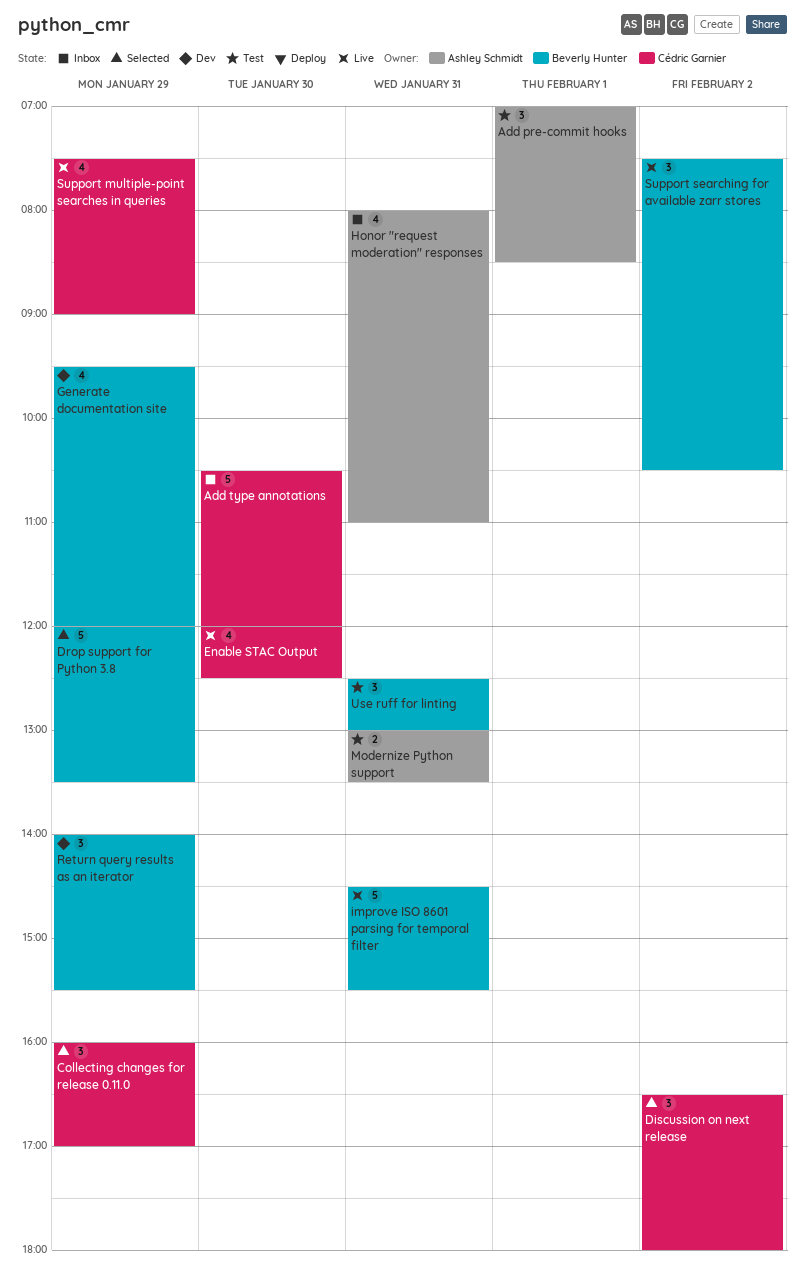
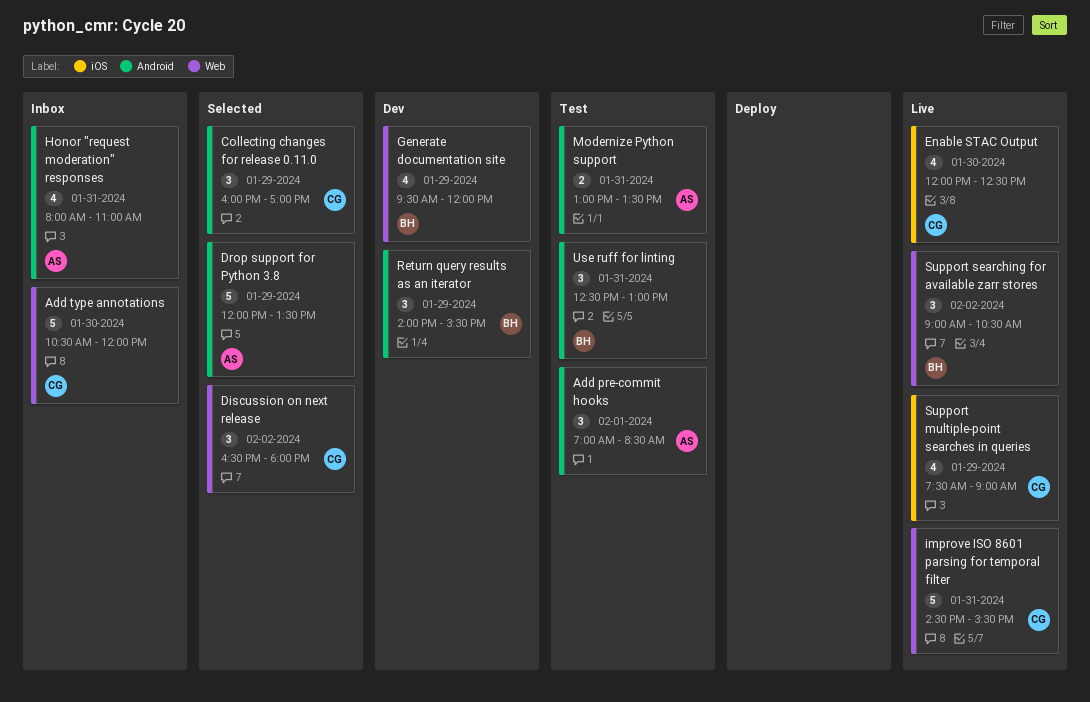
Drop support for Python 3.8, owner: Beverly Hunter -> Ashley Schmidt
improve ISO 8601 parsing for temporal filter, owner: Beverly Hunter -> Cédric Garnier
Support searching for available zarr stores, begins: 07:30 -> 09:00

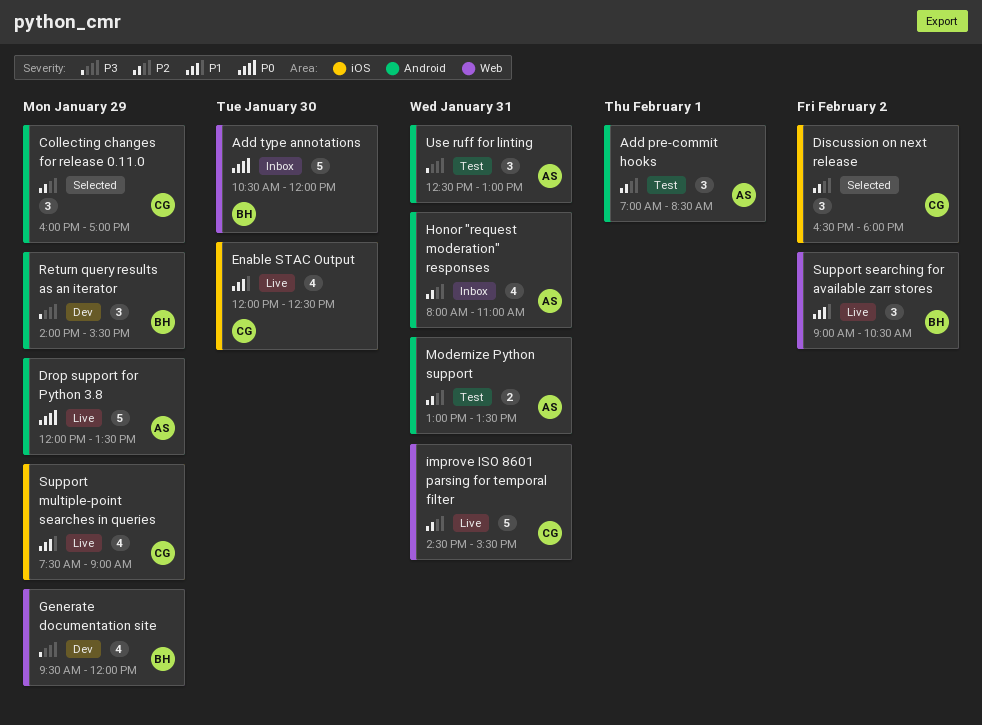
Add type annotations, owner: CG -> BH
Discussion on next release, label: Web -> iOS
Drop support for Python 3.8, status: Selected -> Live
Use ruff for linting, owner: BH -> AS

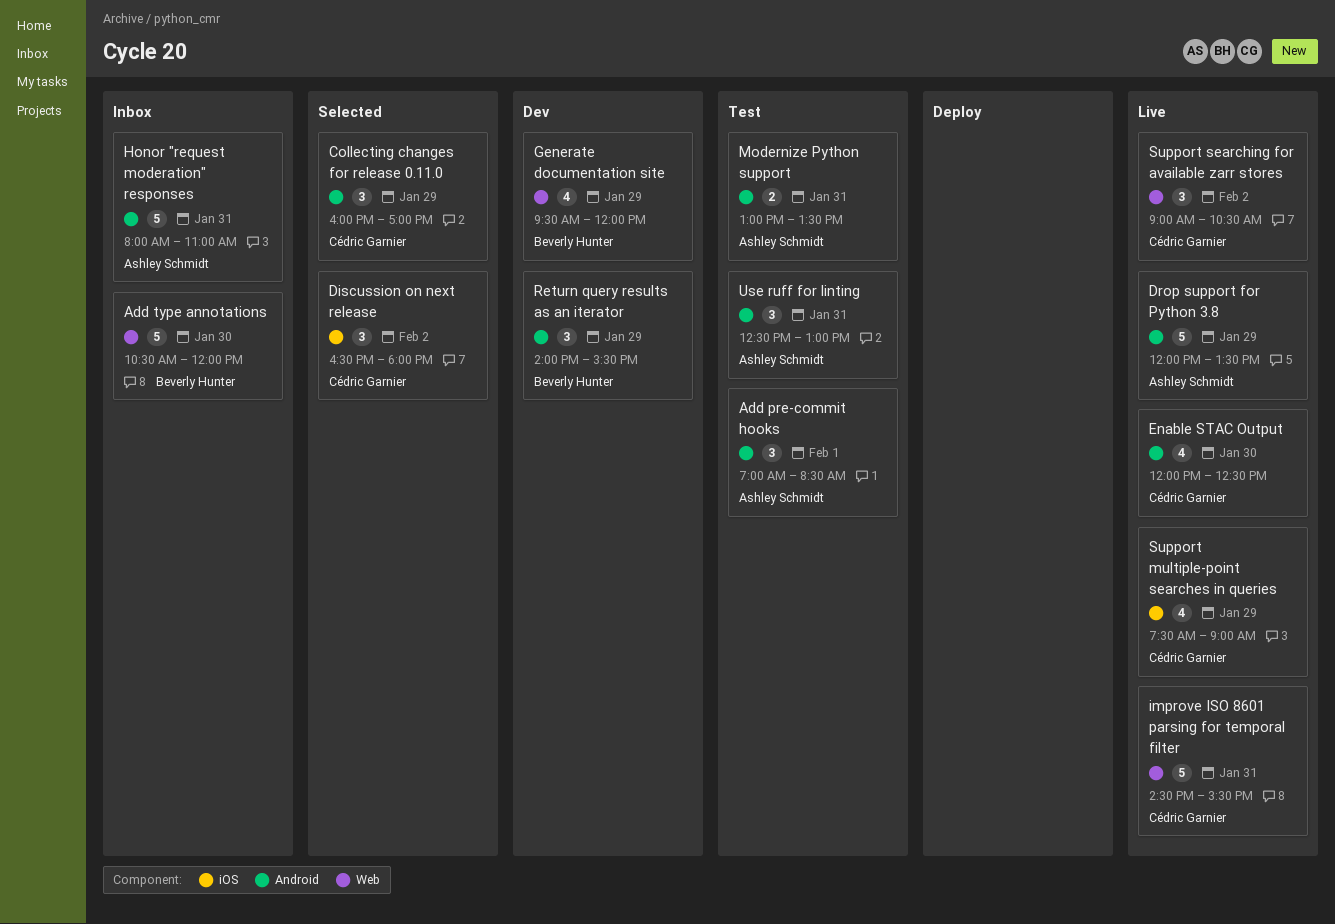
Enable STAC Output, label: iOS -> Android
Honor "request moderation" responses, estimate: 4 -> 5
Support searching for available zarr stores, owner: Beverly Hunter -> Cédric Garnier

